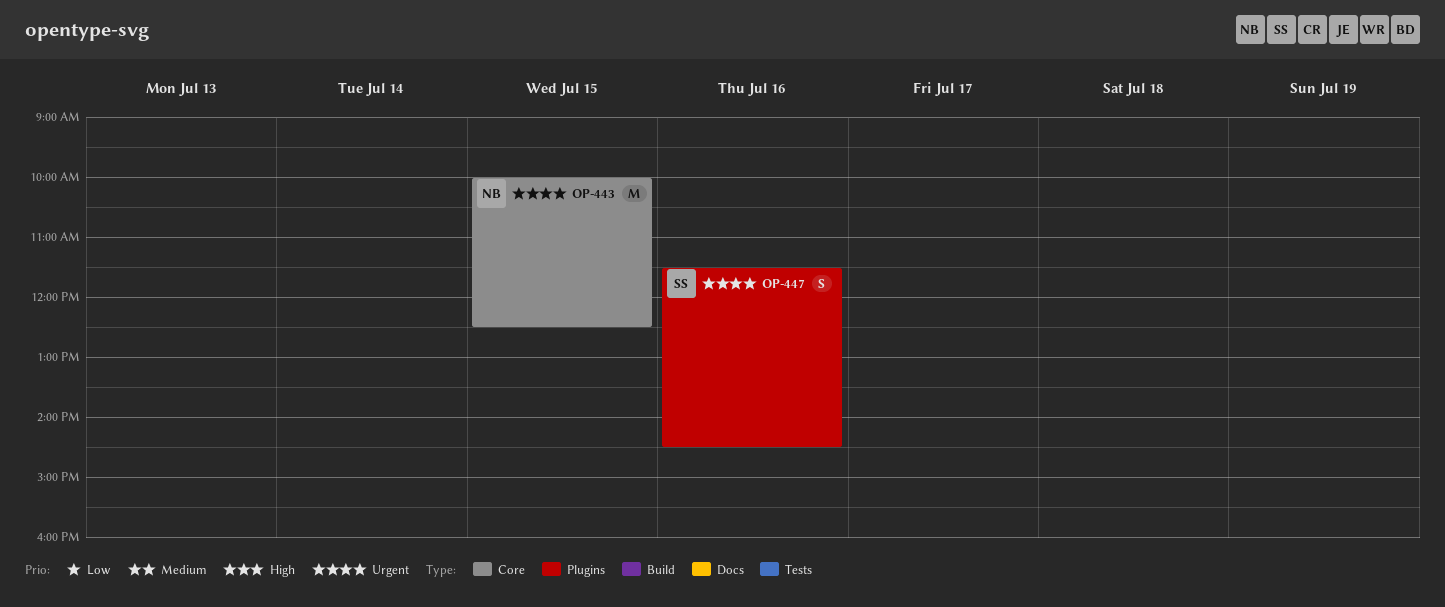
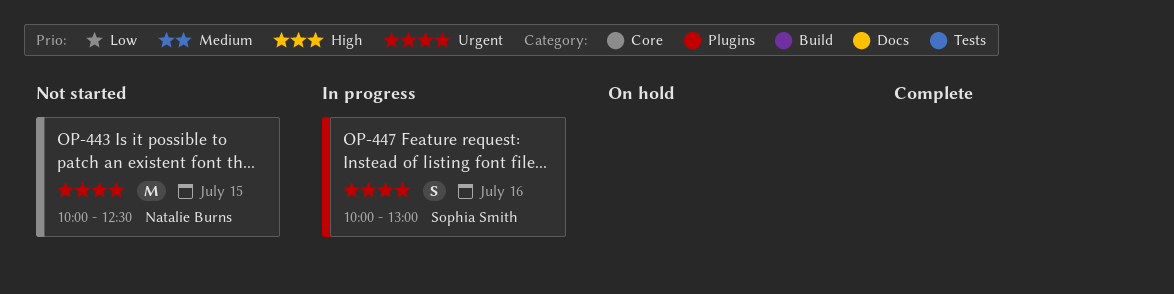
OP-447, begins: 11:30 -> 10:00
OP-447, ends: 14:30 -> 13:00

